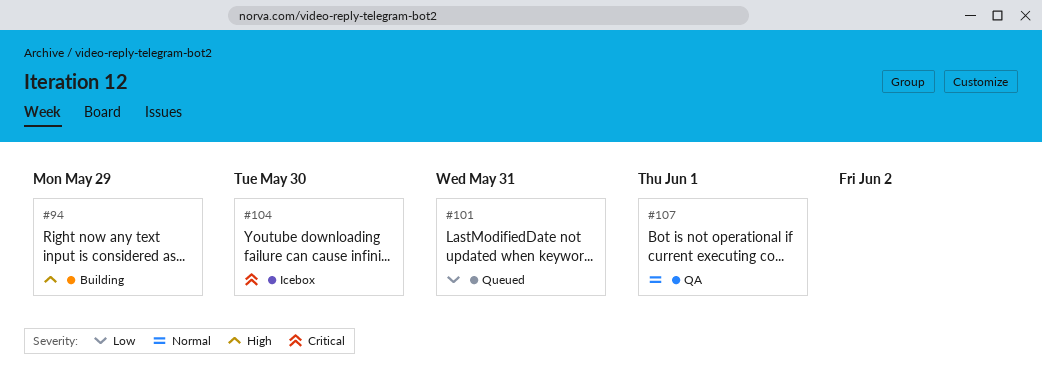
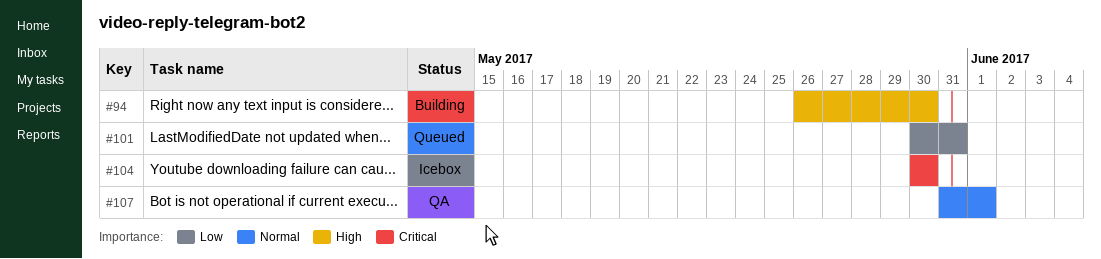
#94, due: May 29 -> May 30

